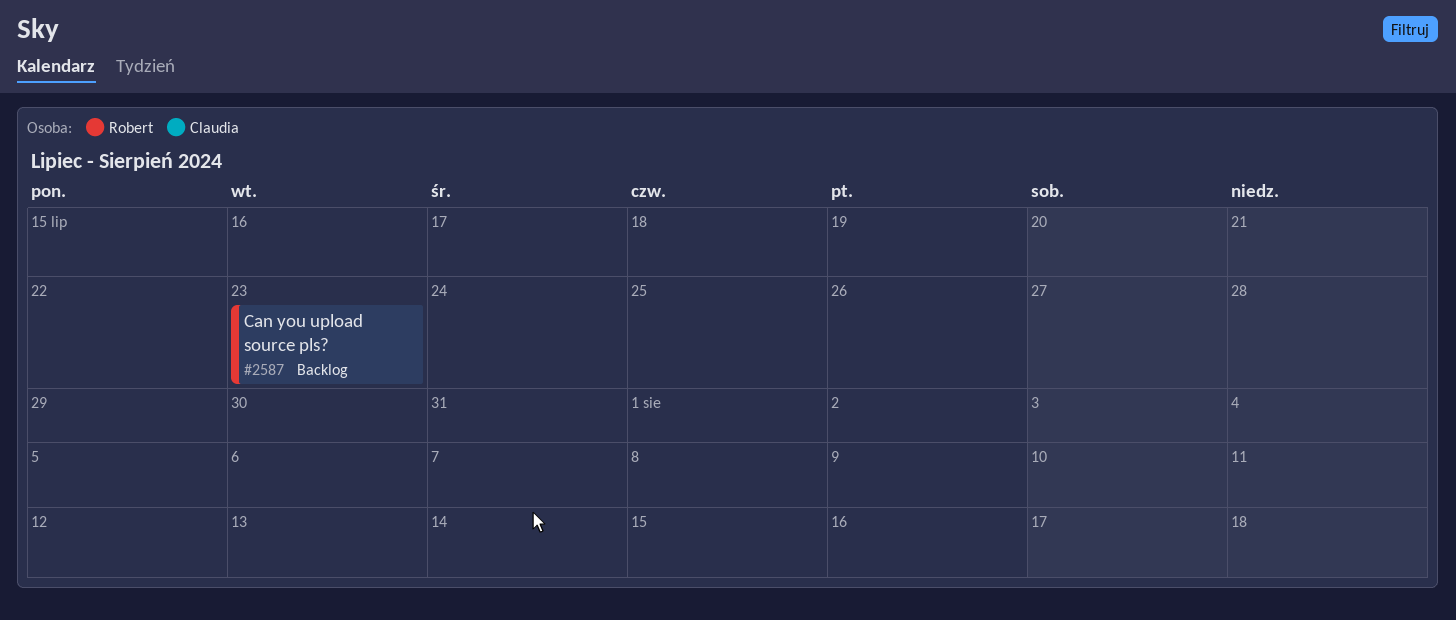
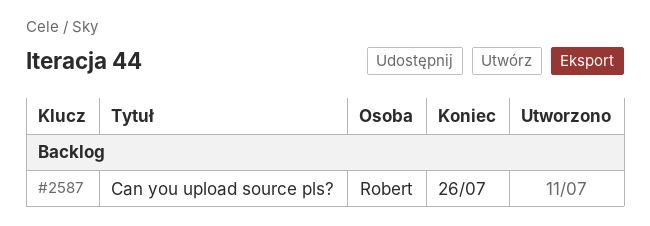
#2587, due: Jul 23 -> Jul 26

